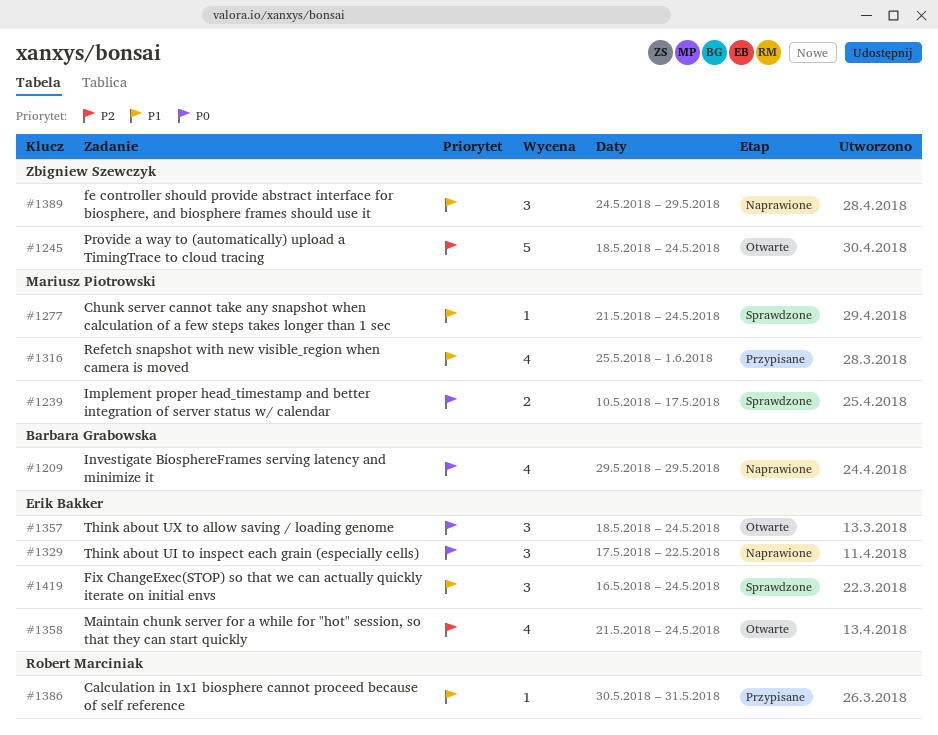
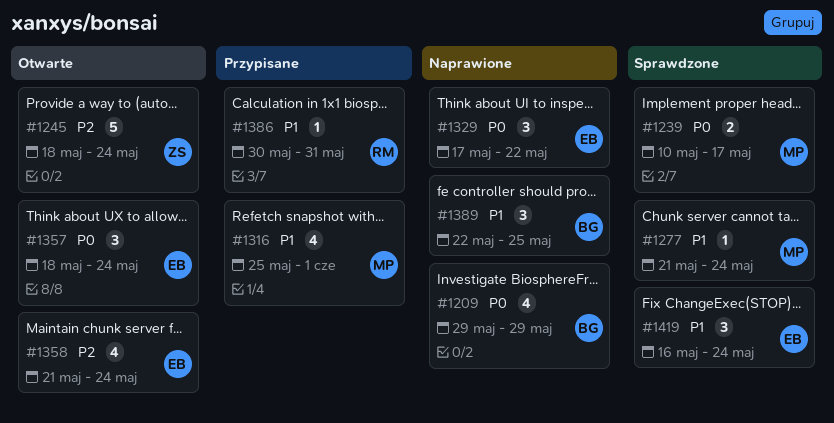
#1389, owner: Zbigniew Szewczyk -> Barbara Grabowska
#1389, start: May 24 -> May 22
#1389, due: May 29 -> May 25

